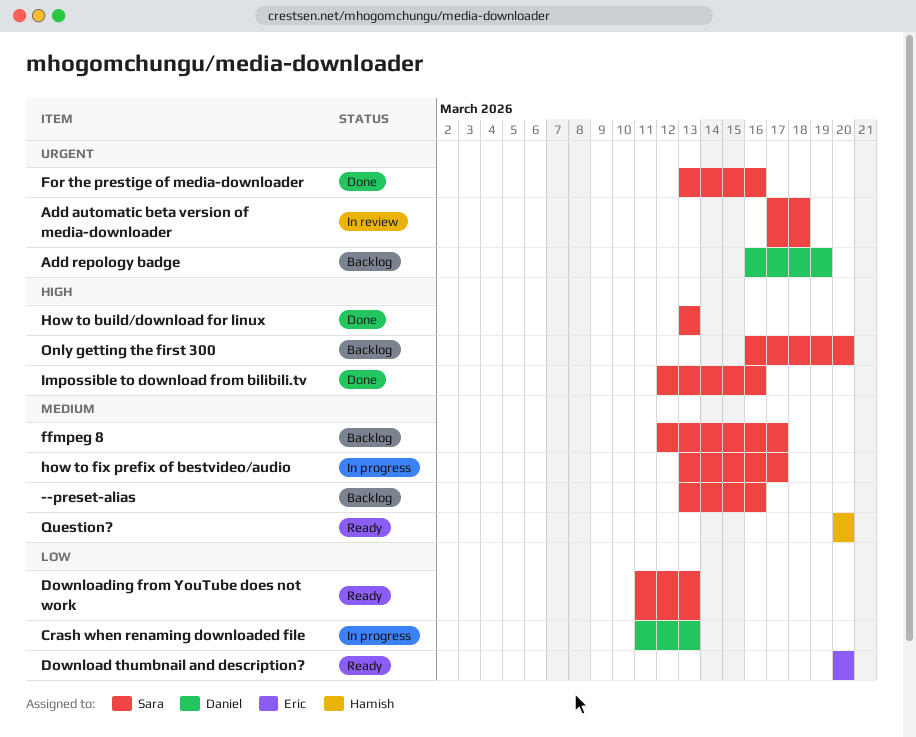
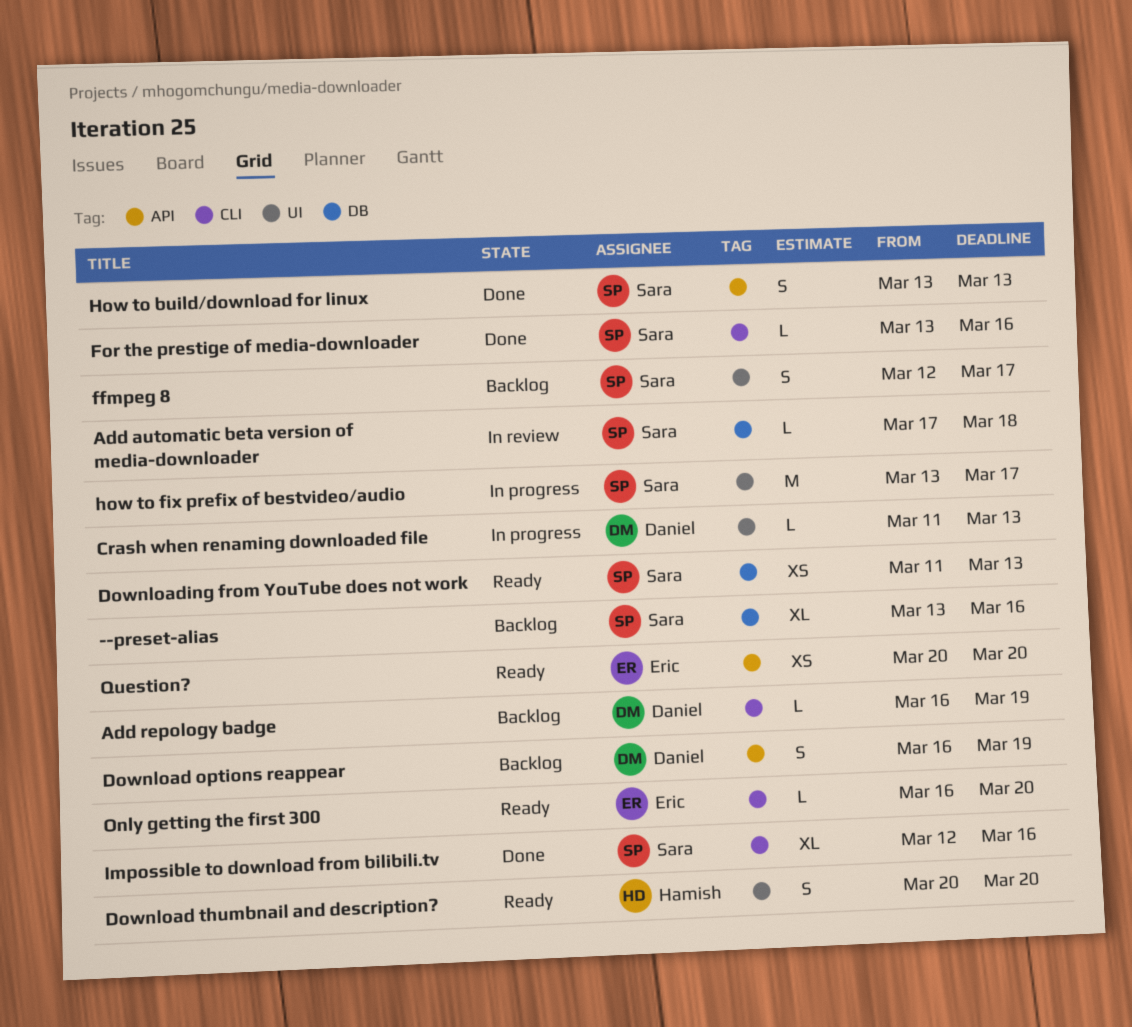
Download options reappear: none -> present
Download thumbnail and description?, owner: Eric -> Hamish
Only getting the first 300, status: Backlog -> Ready
Only getting the first 300, owner: Sara -> Eric
Question?, owner: Hamish -> Eric

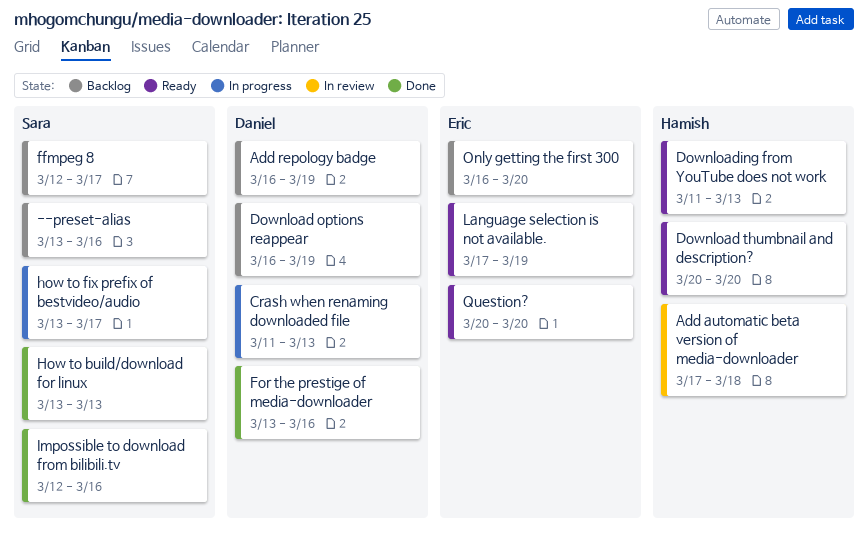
Add automatic beta version of media-downloader, owner: Sara -> Hamish
Downloading from YouTube does not work, owner: Sara -> Hamish
For the prestige of media-downloader, owner: Sara -> Daniel
Language selection is not available.: none -> present
Only getting the first 300, status: Ready -> Backlog

